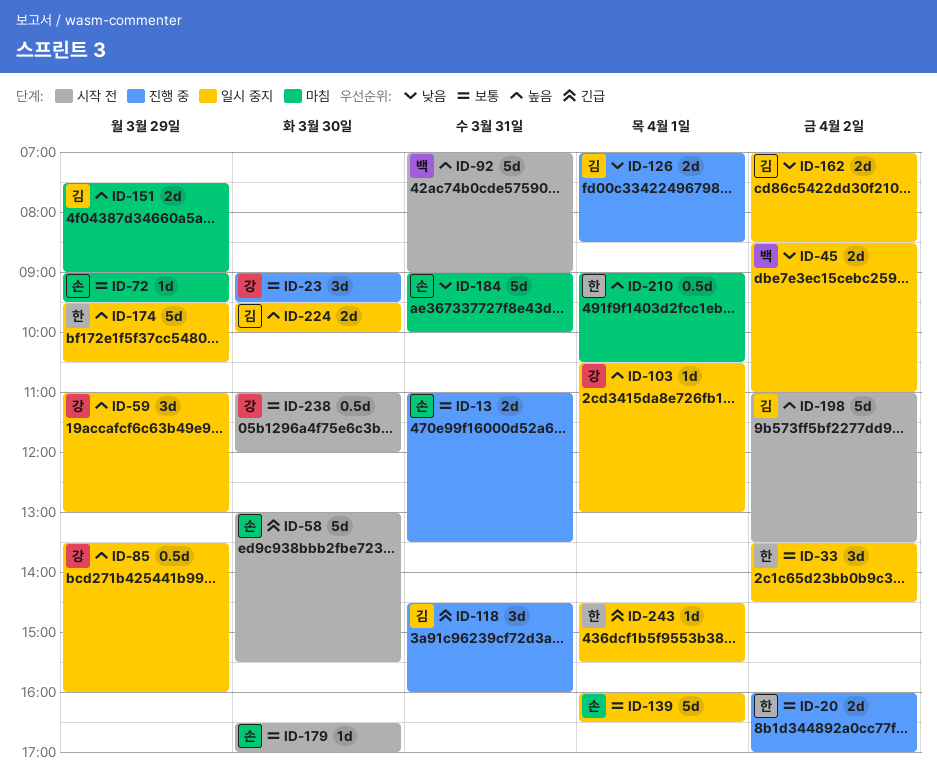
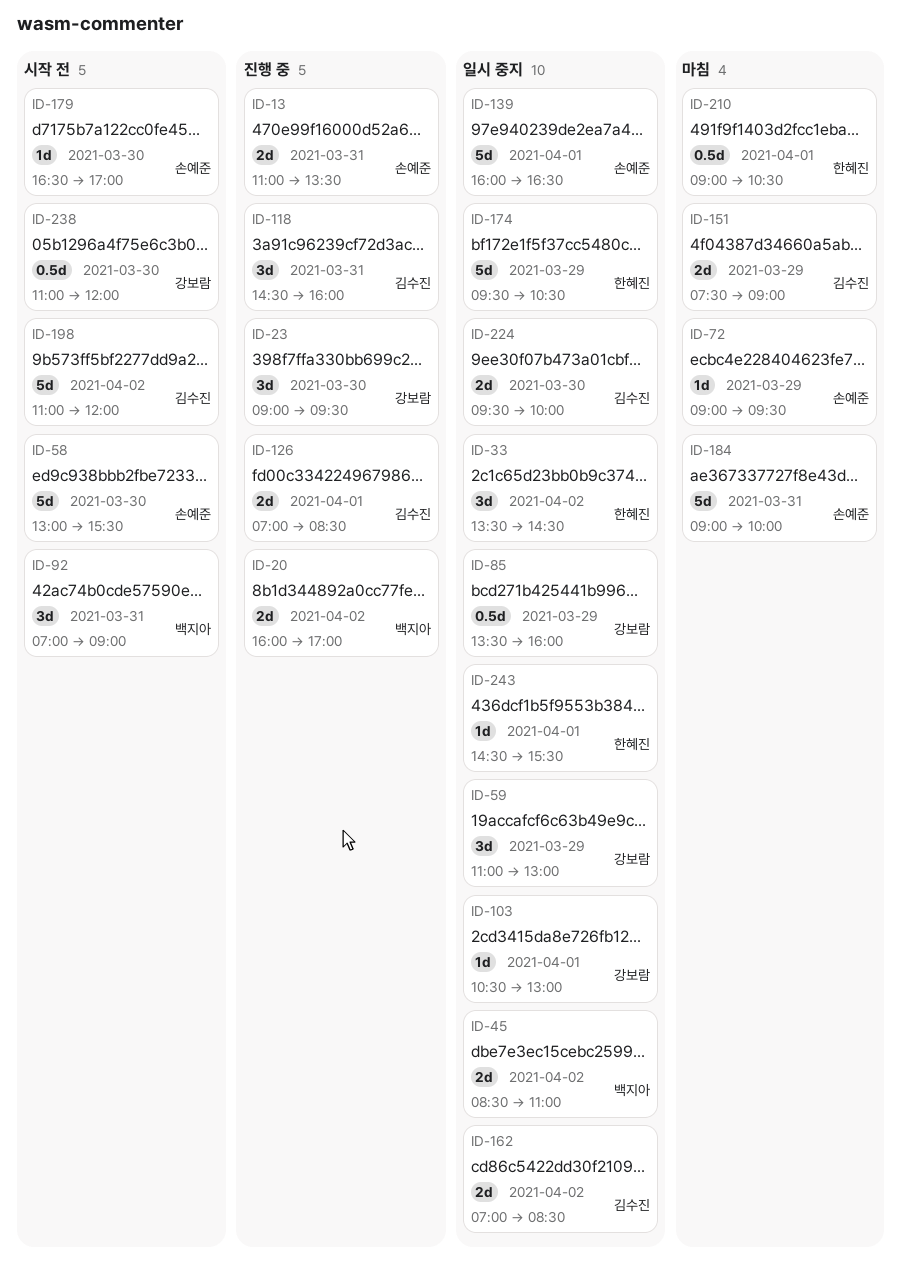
ID-20, owner: 한혜진 -> 백지아
ID-92, estimate: 5d -> 3d
ID-198, ends: 13:30 -> 12:00

